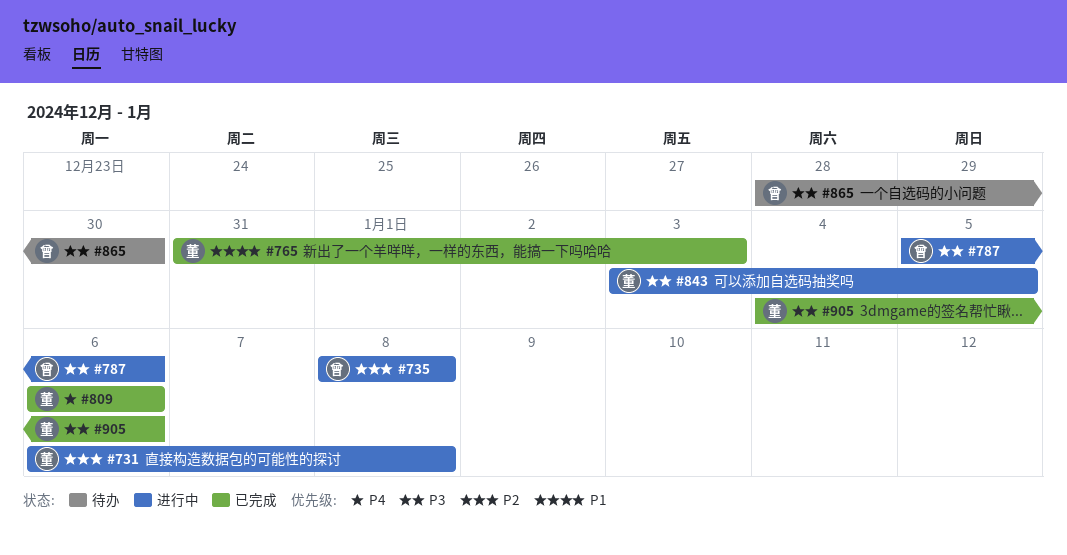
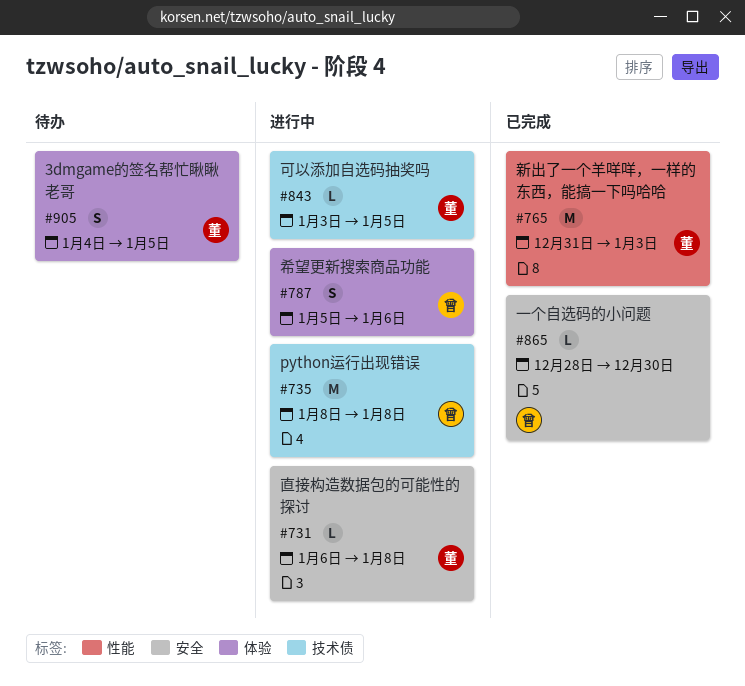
#809: present -> none
#865, status: 待办 -> 已完成
#905, status: 已完成 -> 待办
#905, due: Jan 6 -> Jan 5

